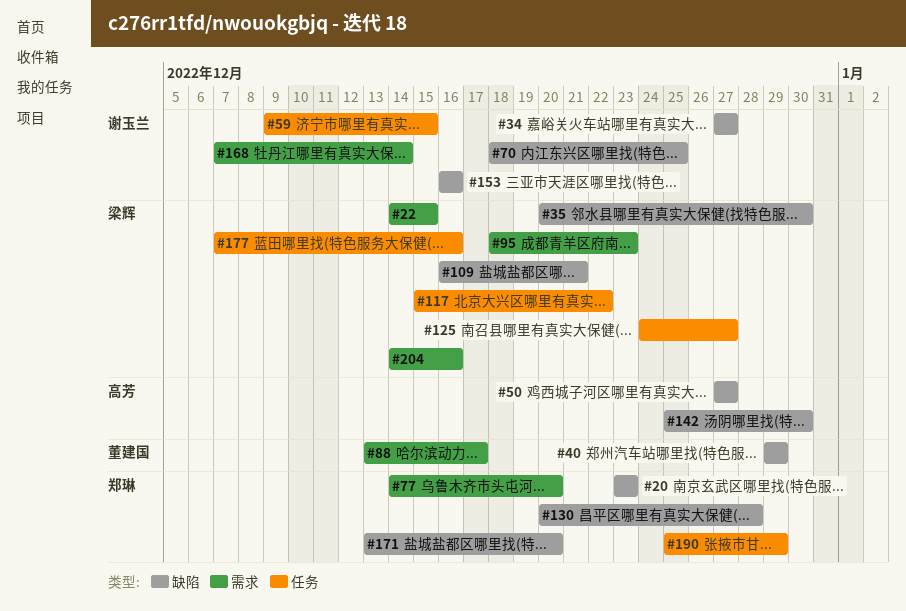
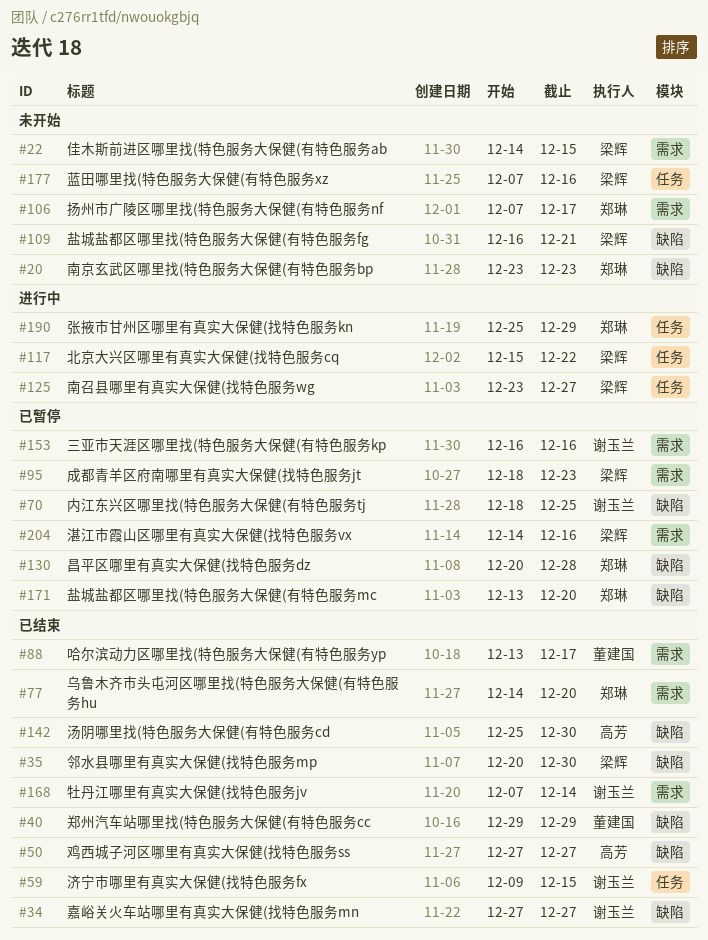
#106: none -> present
#125, start: Dec 24 -> Dec 23
#153, label: 缺陷 -> 需求

